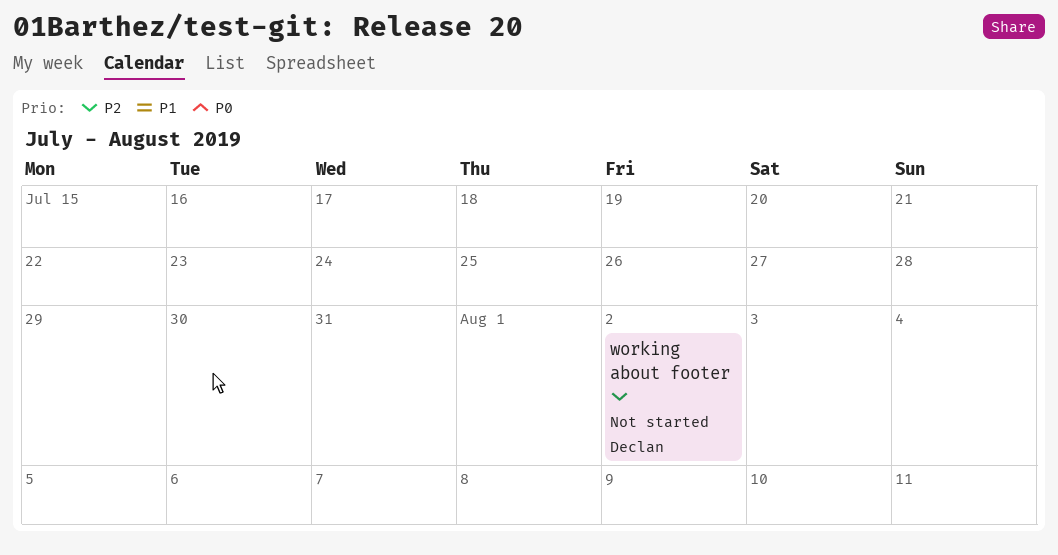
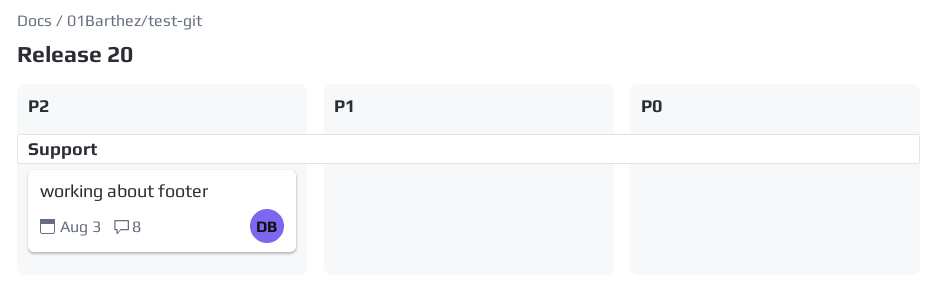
working about footer, due: Aug 2 -> Aug 3

